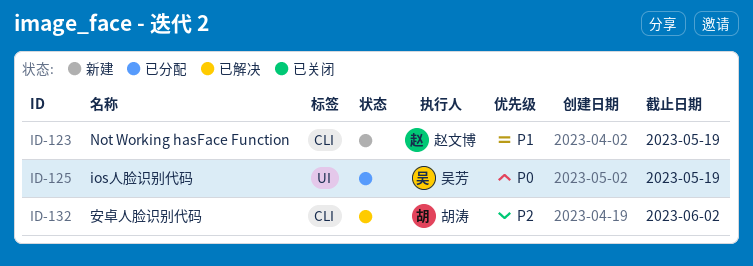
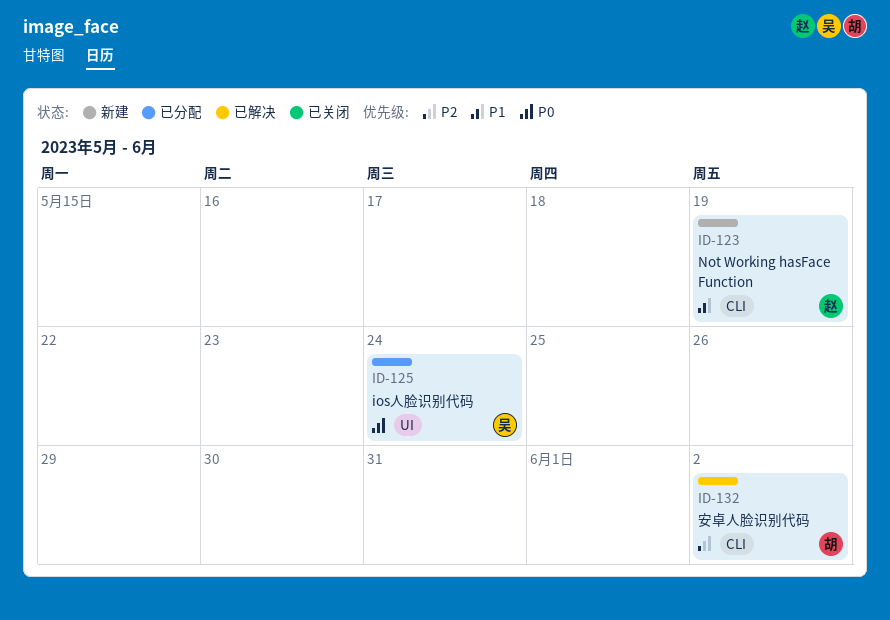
ID-125, due: May 19 -> May 24

